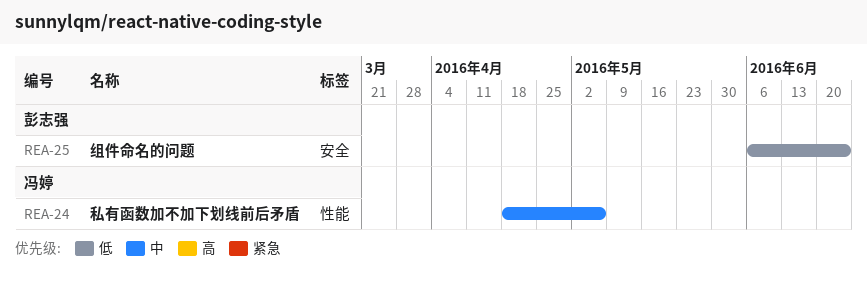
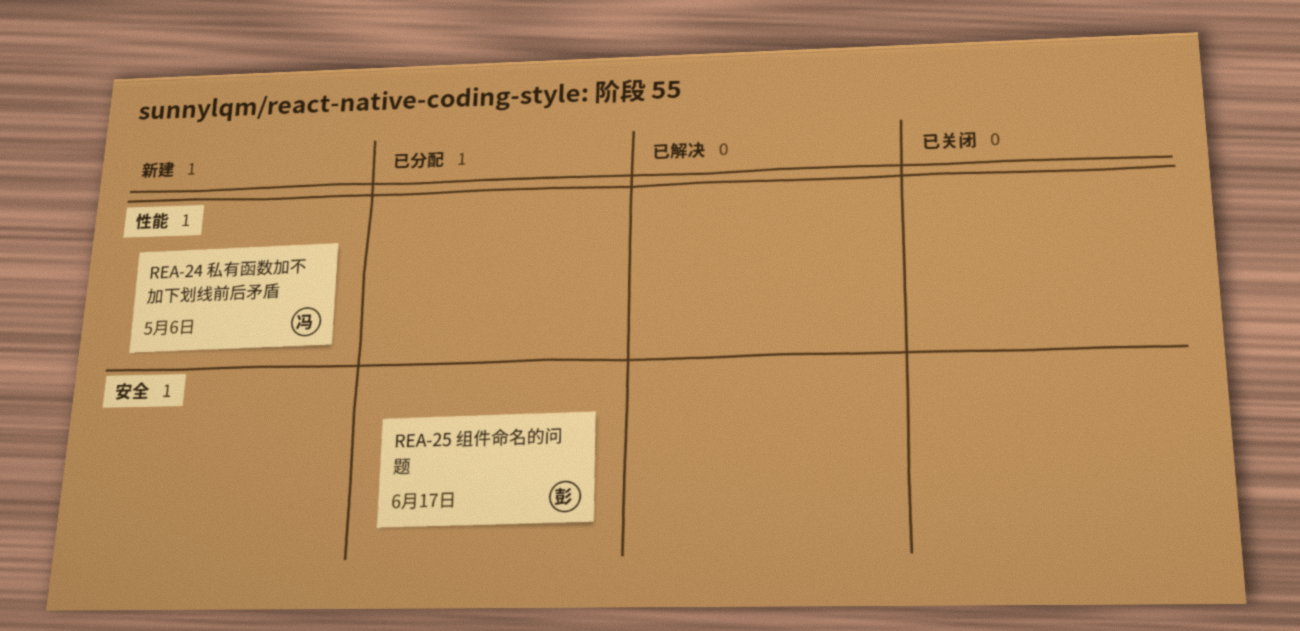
REA-25, due: Jun 24 -> Jun 17

